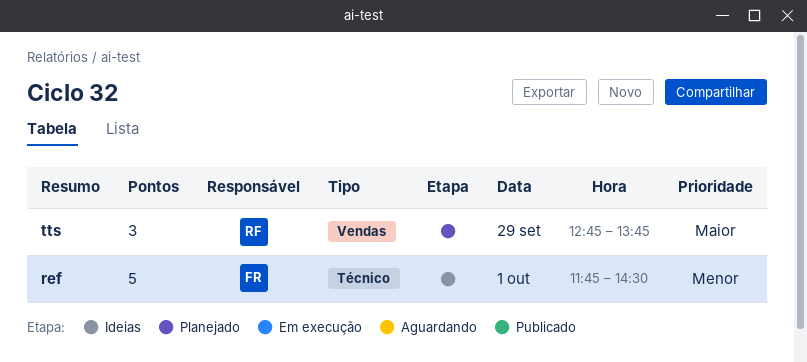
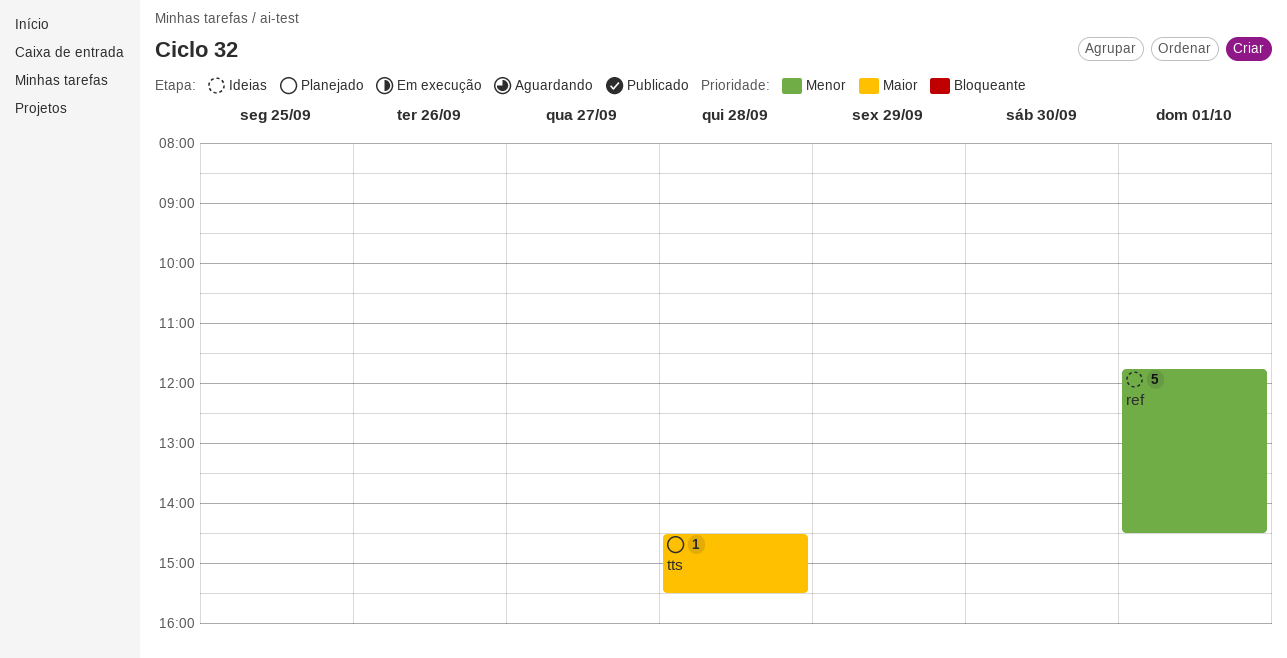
tts, estimate: 3 -> 1
tts, day: Sep 29 -> Sep 28
tts, begins: 12:45 -> 14:30
tts, ends: 13:45 -> 15:30

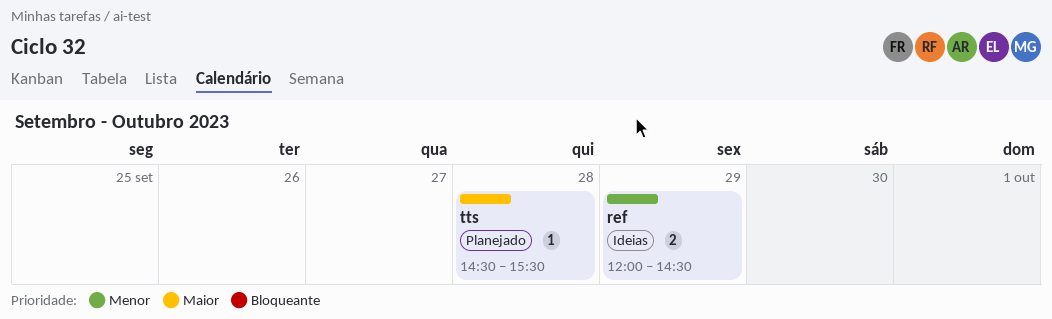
ref, estimate: 5 -> 2
ref, day: Oct 1 -> Sep 29
ref, begins: 11:45 -> 12:00

